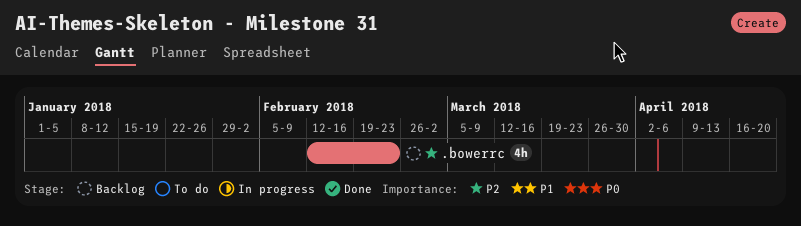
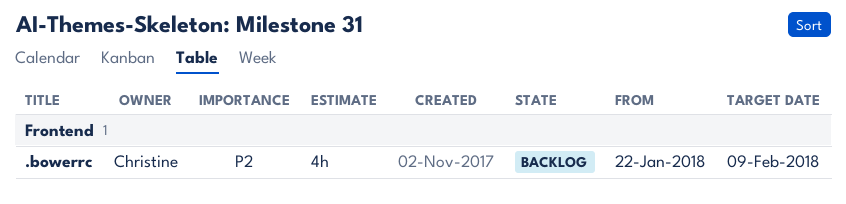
.bowerrc, start: Feb 12 -> Jan 22
.bowerrc, due: Feb 23 -> Feb 9

